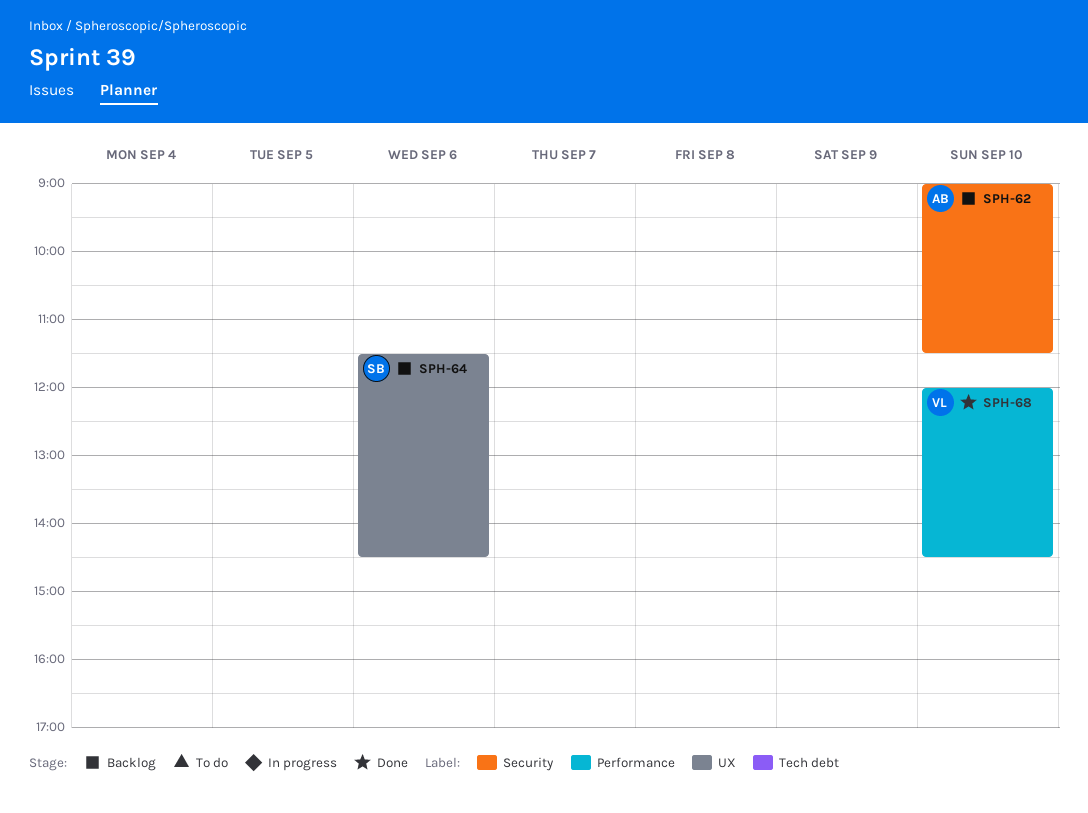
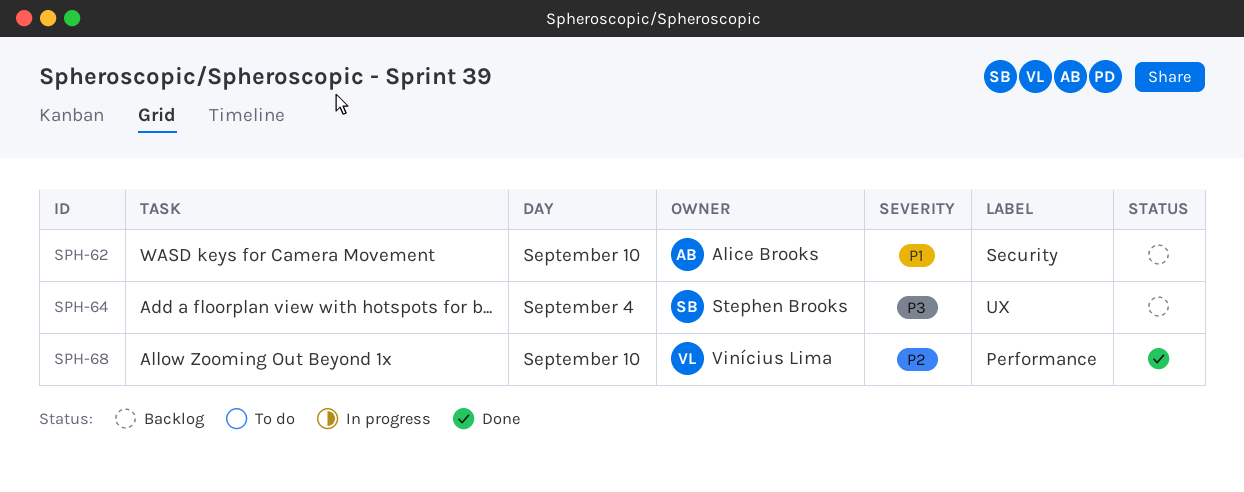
SPH-64, day: Sep 6 -> Sep 4

